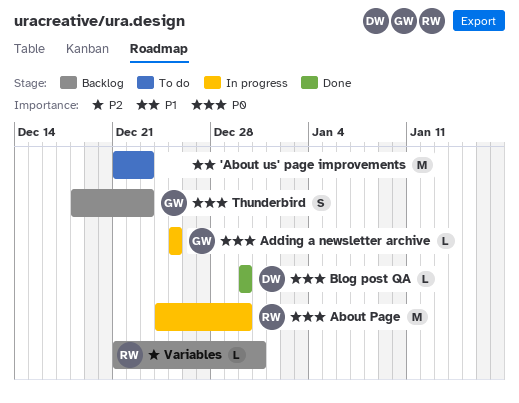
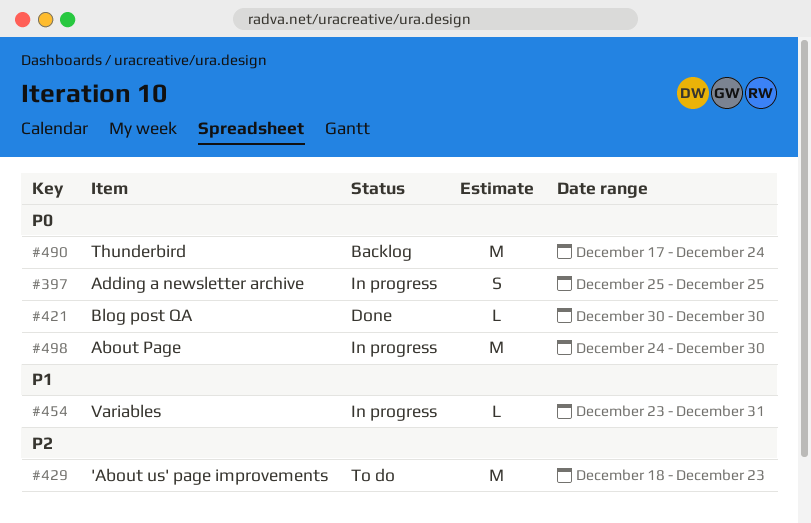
'About us' page improvements, priority: P1 -> P2
'About us' page improvements, start: Dec 21 -> Dec 18
Adding a newsletter archive, estimate: L -> S
Thunderbird, estimate: S -> M
Thunderbird, start: Dec 18 -> Dec 17
Thunderbird, due: Dec 23 -> Dec 24
Variables, status: Backlog -> In progress
Variables, priority: P2 -> P1
Variables, start: Dec 21 -> Dec 23

